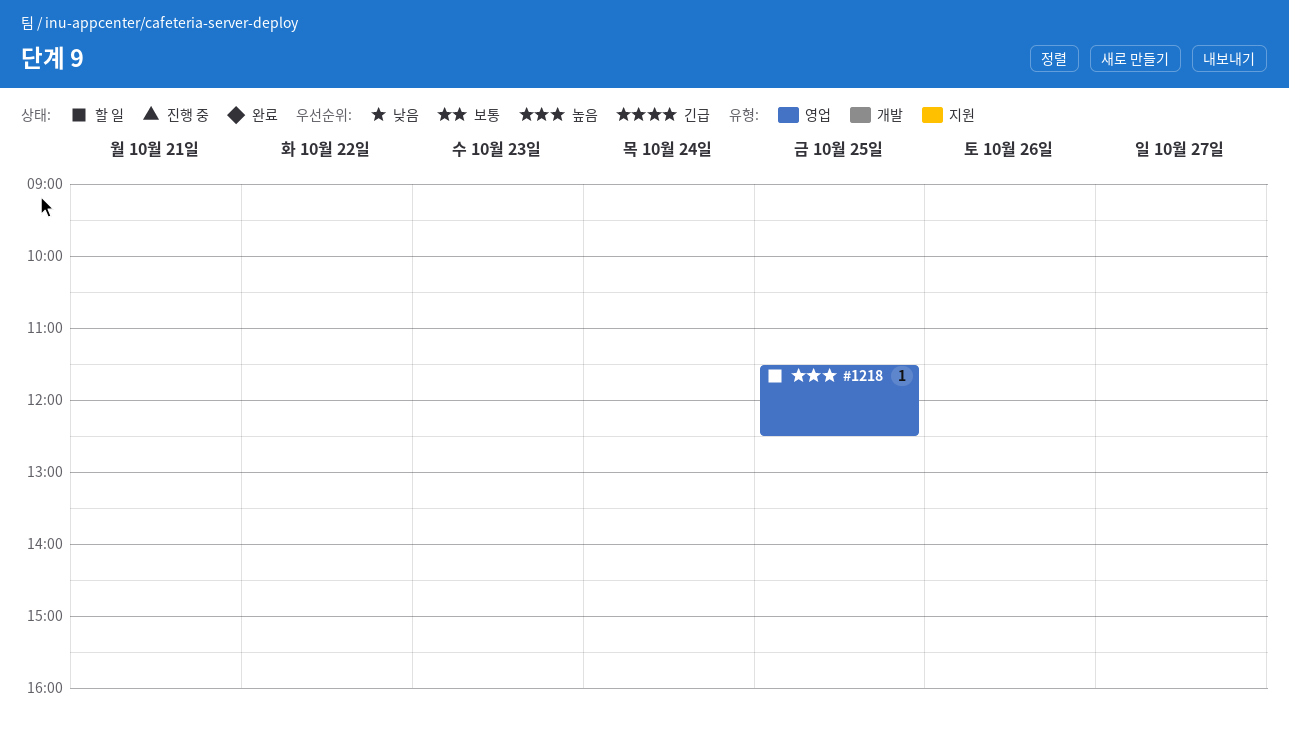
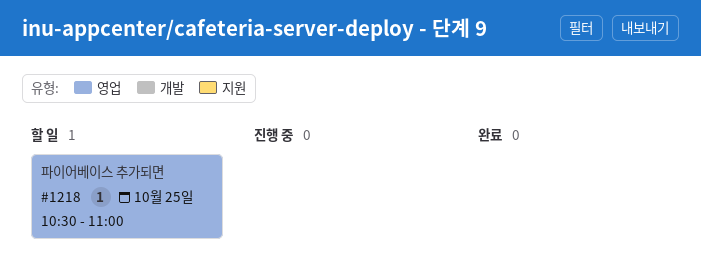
#1218, begins: 11:30 -> 10:30
#1218, ends: 12:30 -> 11:00

